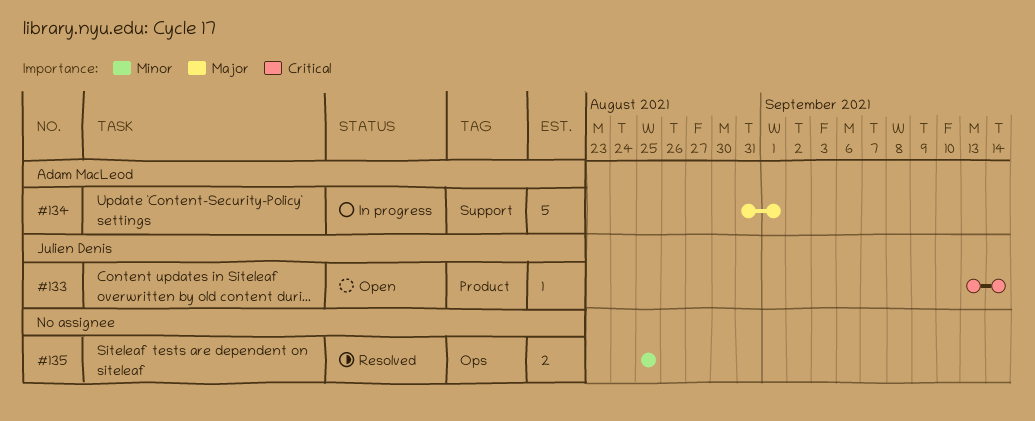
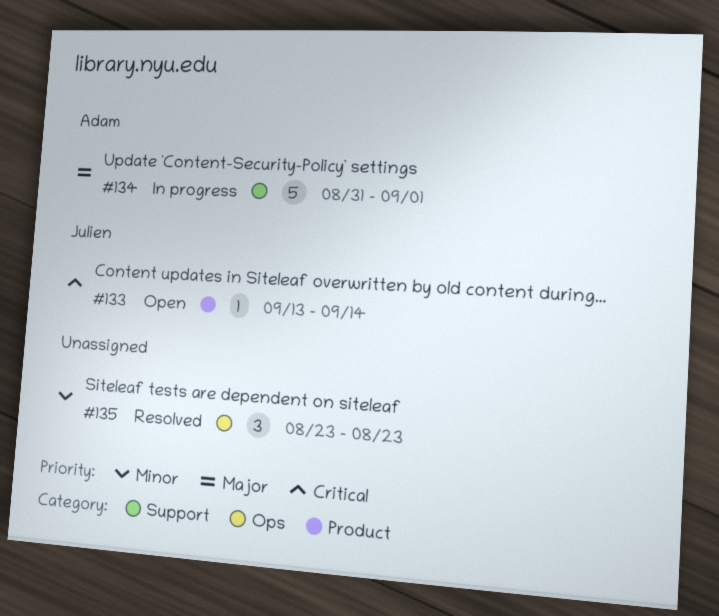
#135, estimate: 2 -> 3
#135, start: Aug 25 -> Aug 23
#135, due: Aug 25 -> Aug 23

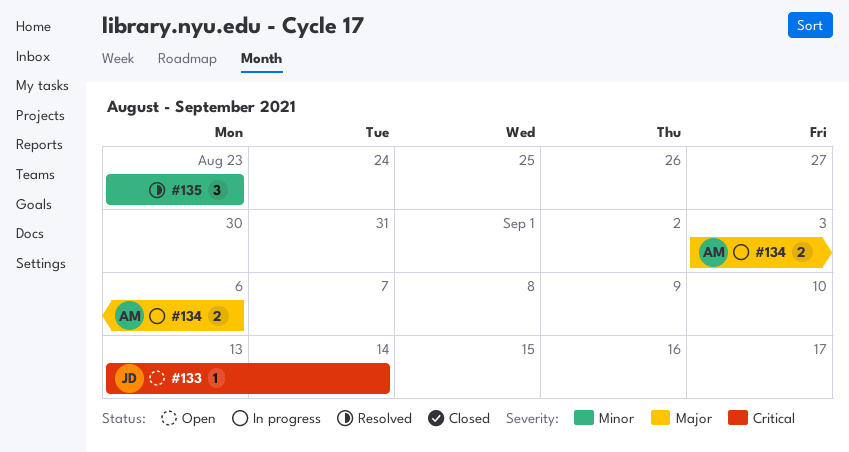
#134, estimate: 5 -> 2
#134, start: Aug 31 -> Sep 3
#134, due: Sep 1 -> Sep 6

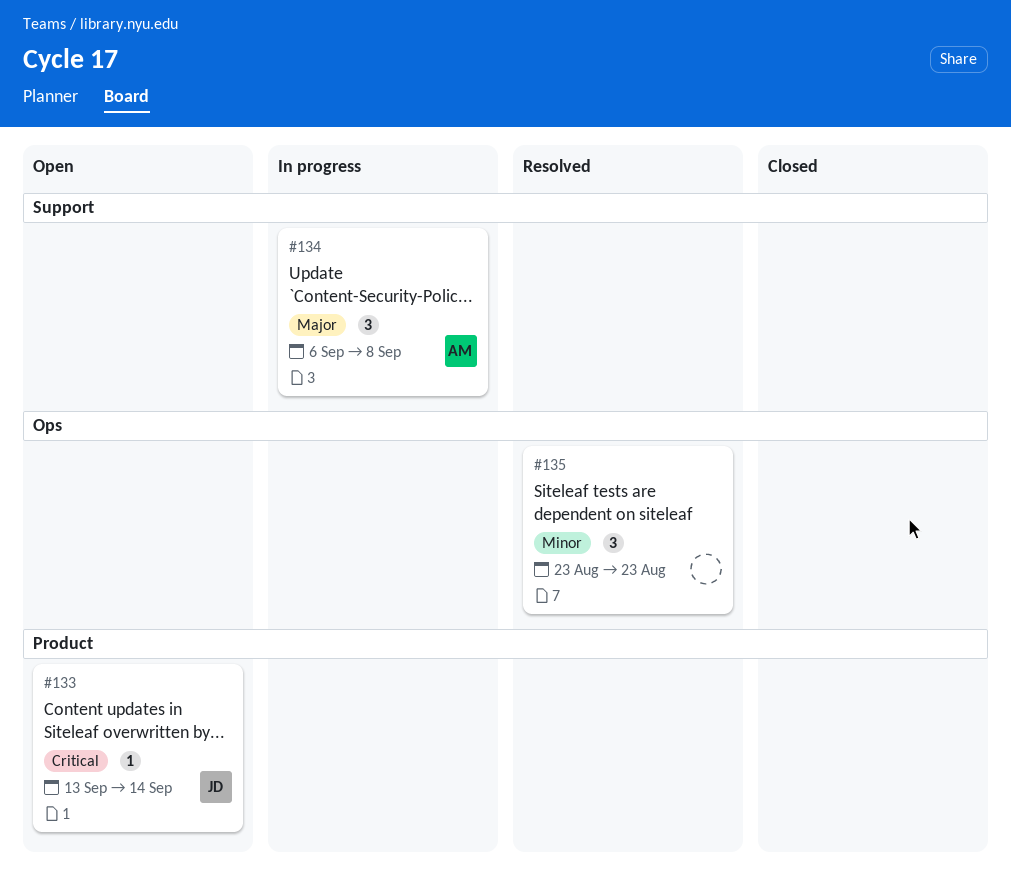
#134, estimate: 2 -> 3
#134, start: Sep 3 -> Sep 6
#134, due: Sep 6 -> Sep 8

